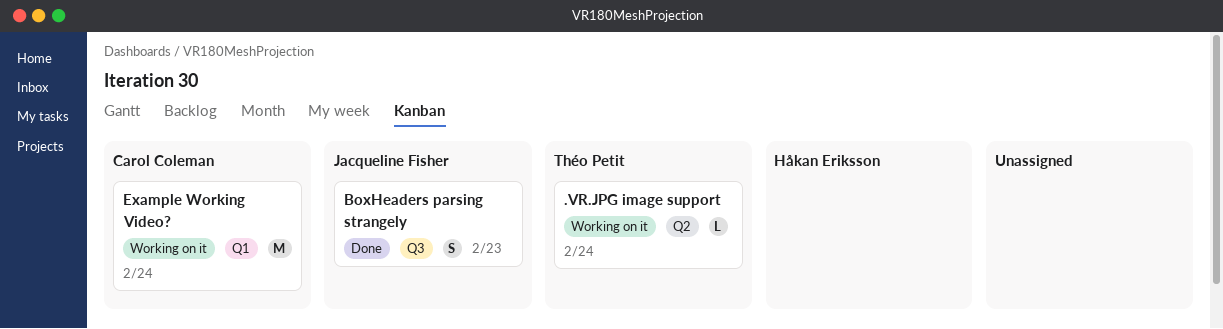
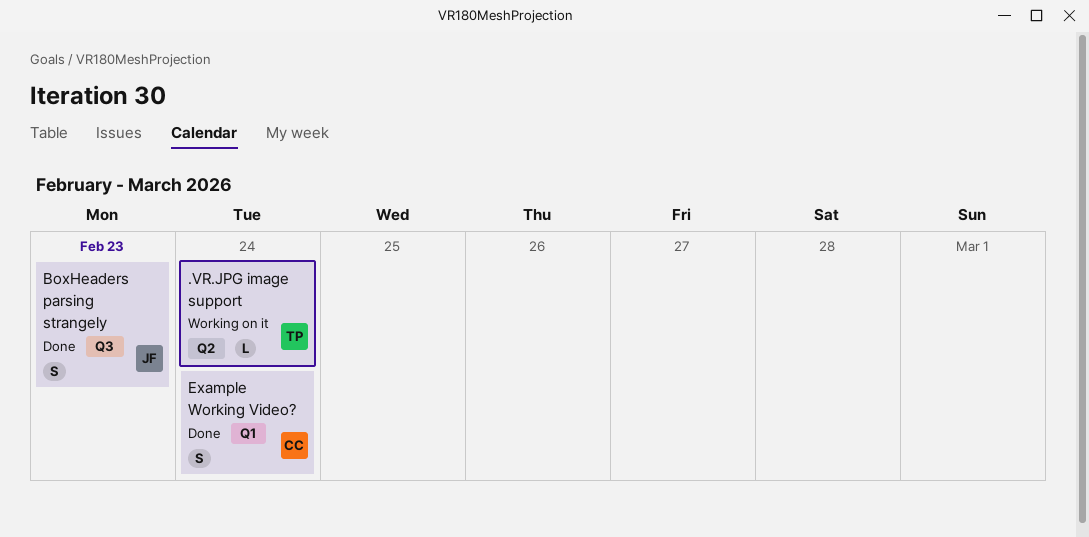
Example Working Video?, status: Working on it -> Done
Example Working Video?, estimate: M -> S

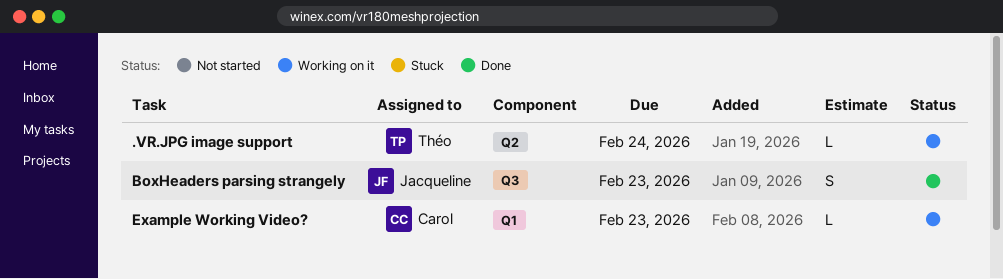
Example Working Video?, status: Done -> Working on it
Example Working Video?, estimate: S -> L
Example Working Video?, due: Feb 24 -> Feb 23

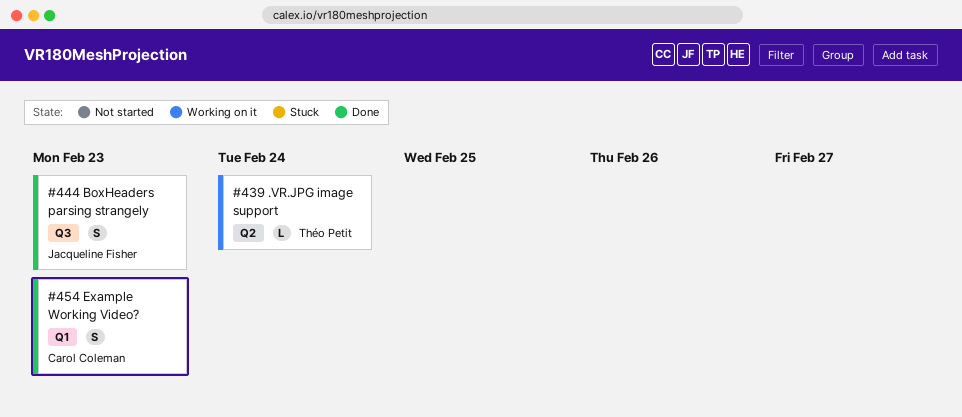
Example Working Video?, status: Working on it -> Done
Example Working Video?, estimate: L -> S

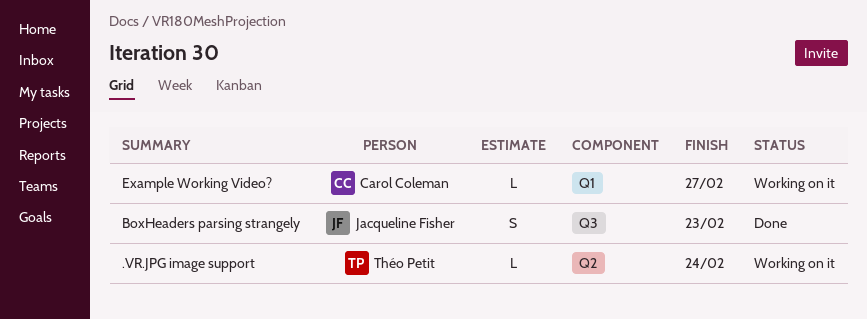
Example Working Video?, status: Done -> Working on it
Example Working Video?, estimate: S -> L
Example Working Video?, due: Feb 23 -> Feb 27

